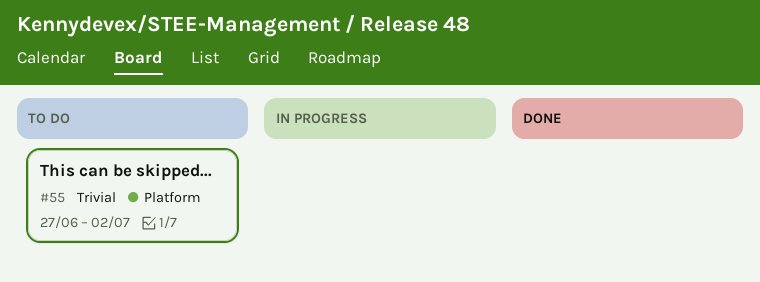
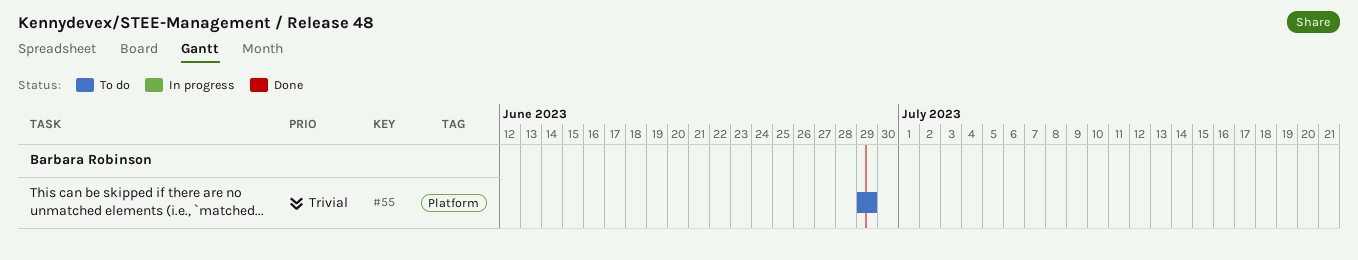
#55, start: Jun 27 -> Jun 29
#55, due: Jul 2 -> Jun 29

